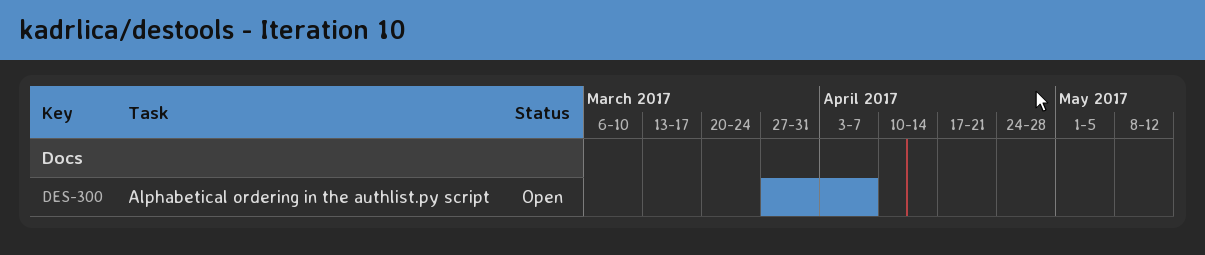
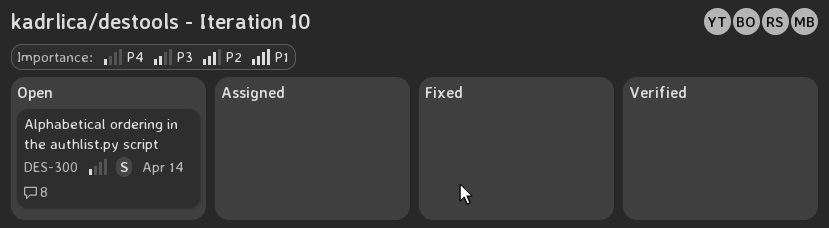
DES-300, due: Apr 7 -> Apr 14

